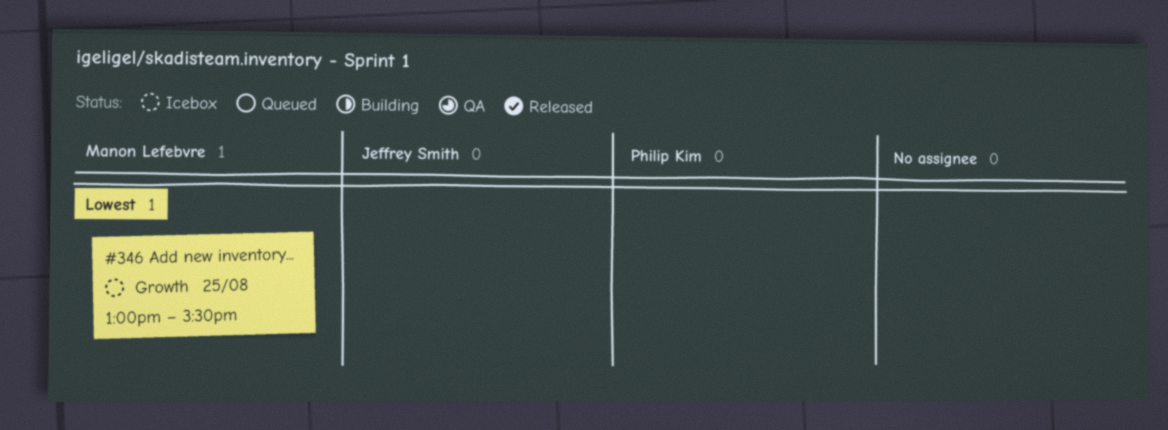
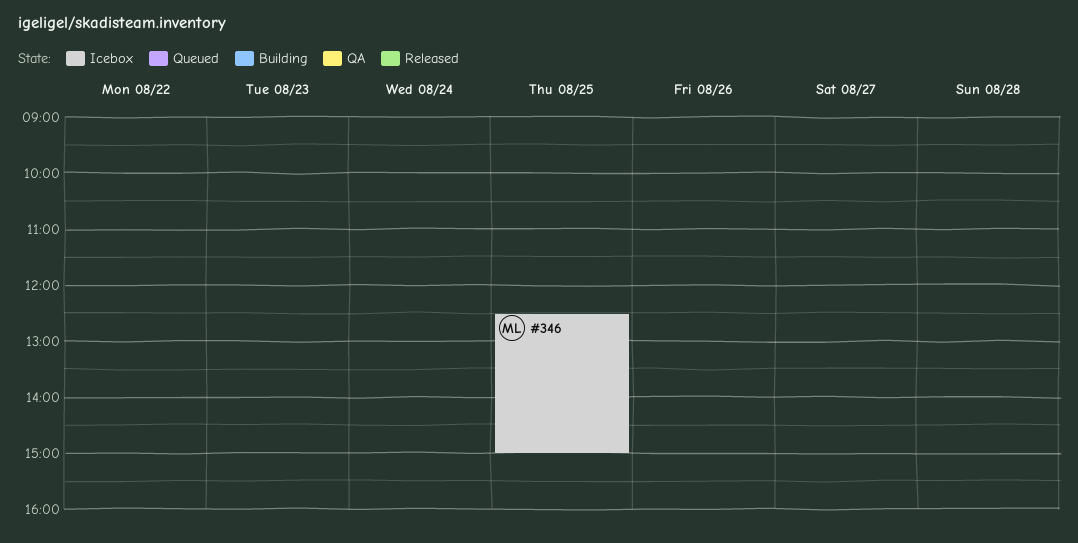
#346, begins: 13:00 -> 12:30
#346, ends: 15:30 -> 15:00

